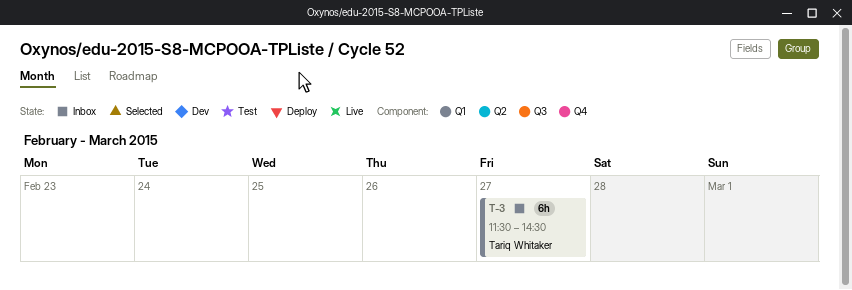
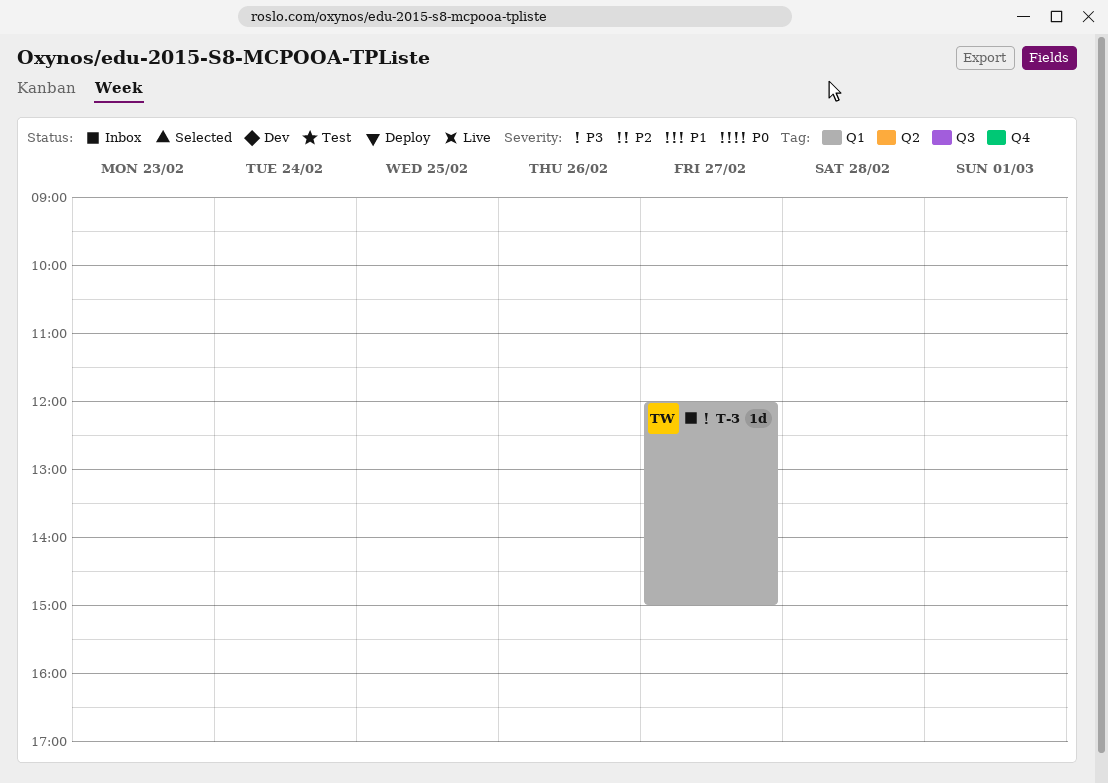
T-3, estimate: 6h -> 1d
T-3, begins: 11:30 -> 12:00
T-3, ends: 14:30 -> 15:00

